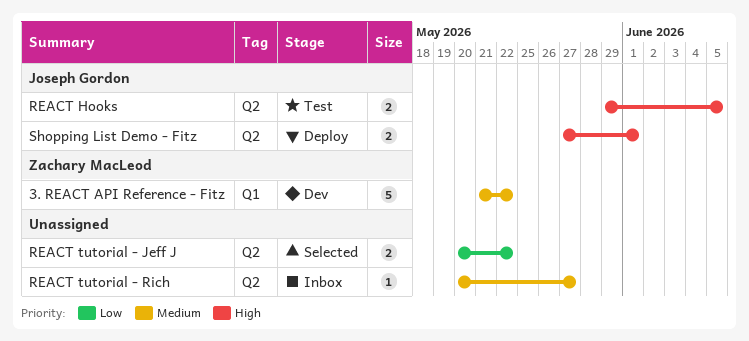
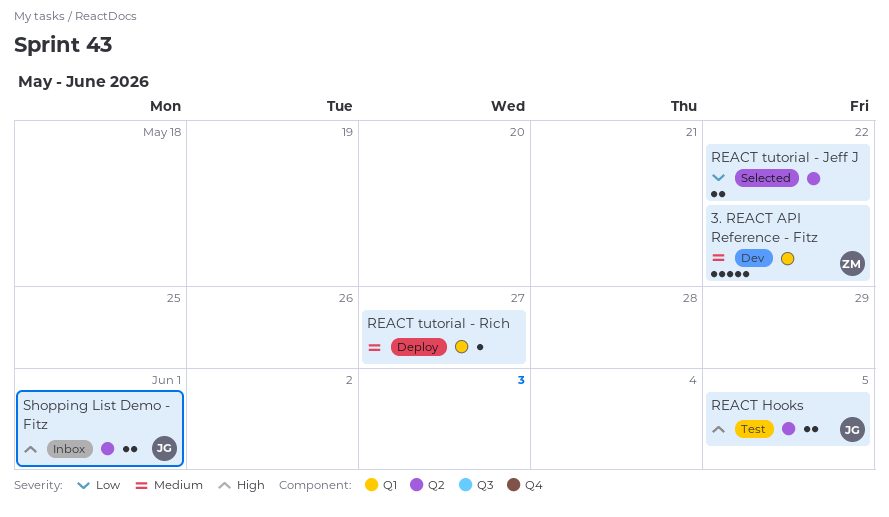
REACT tutorial - Rich, status: Inbox -> Deploy
REACT tutorial - Rich, label: Q2 -> Q1
Shopping List Demo - Fitz, status: Deploy -> Inbox

